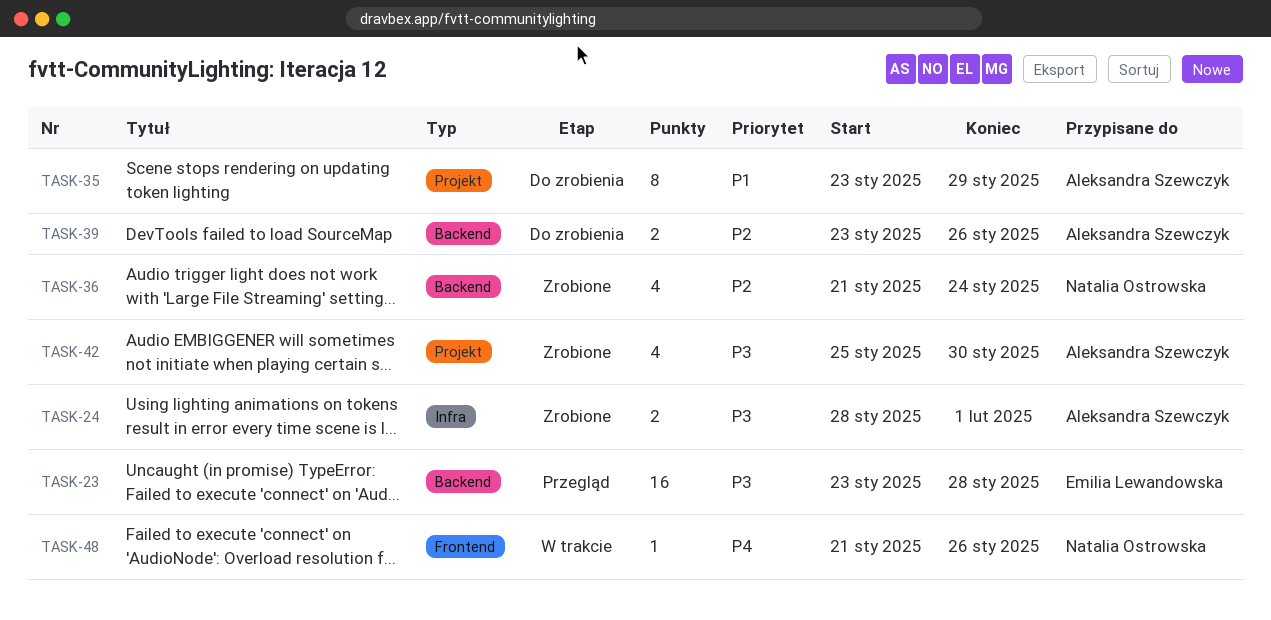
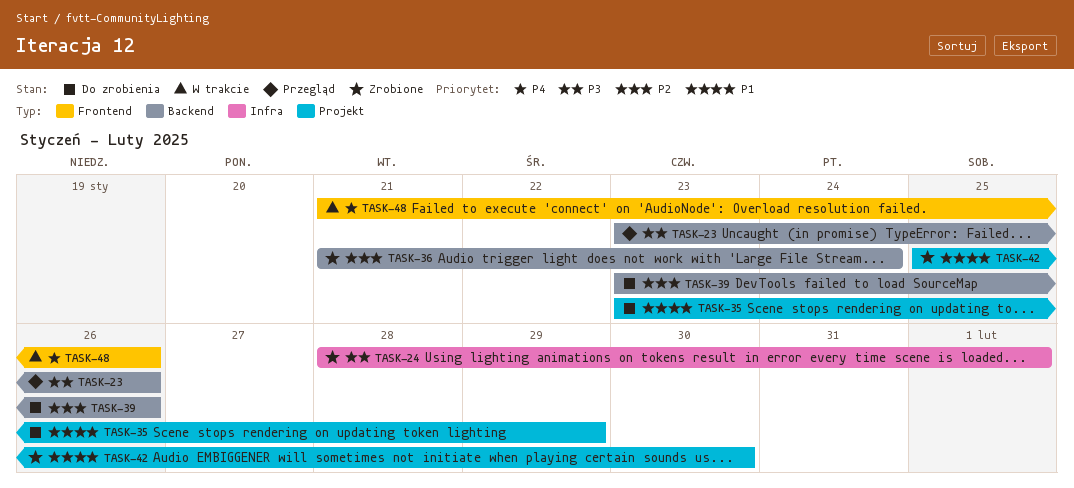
TASK-23, due: Jan 28 -> Jan 26
TASK-42, priority: P3 -> P1

